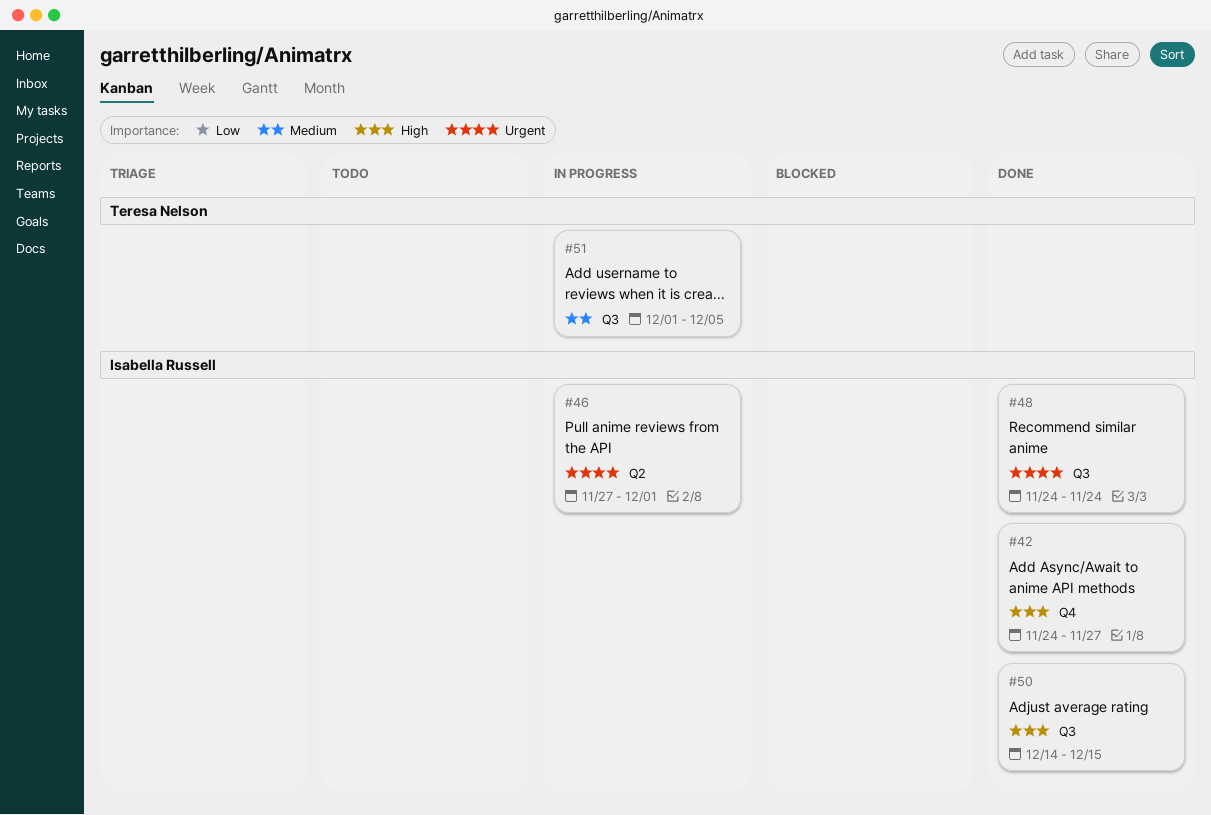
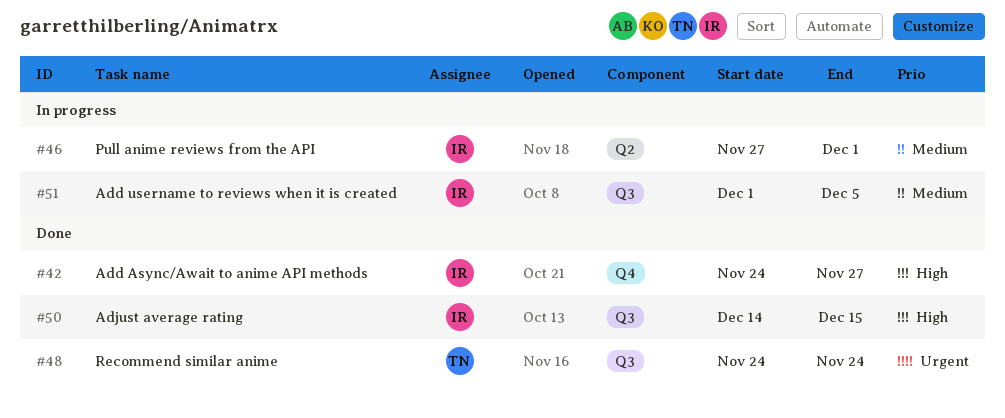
#46, priority: Urgent -> Medium
#48, owner: Isabella Russell -> Teresa Nelson
#51, owner: Teresa Nelson -> Isabella Russell

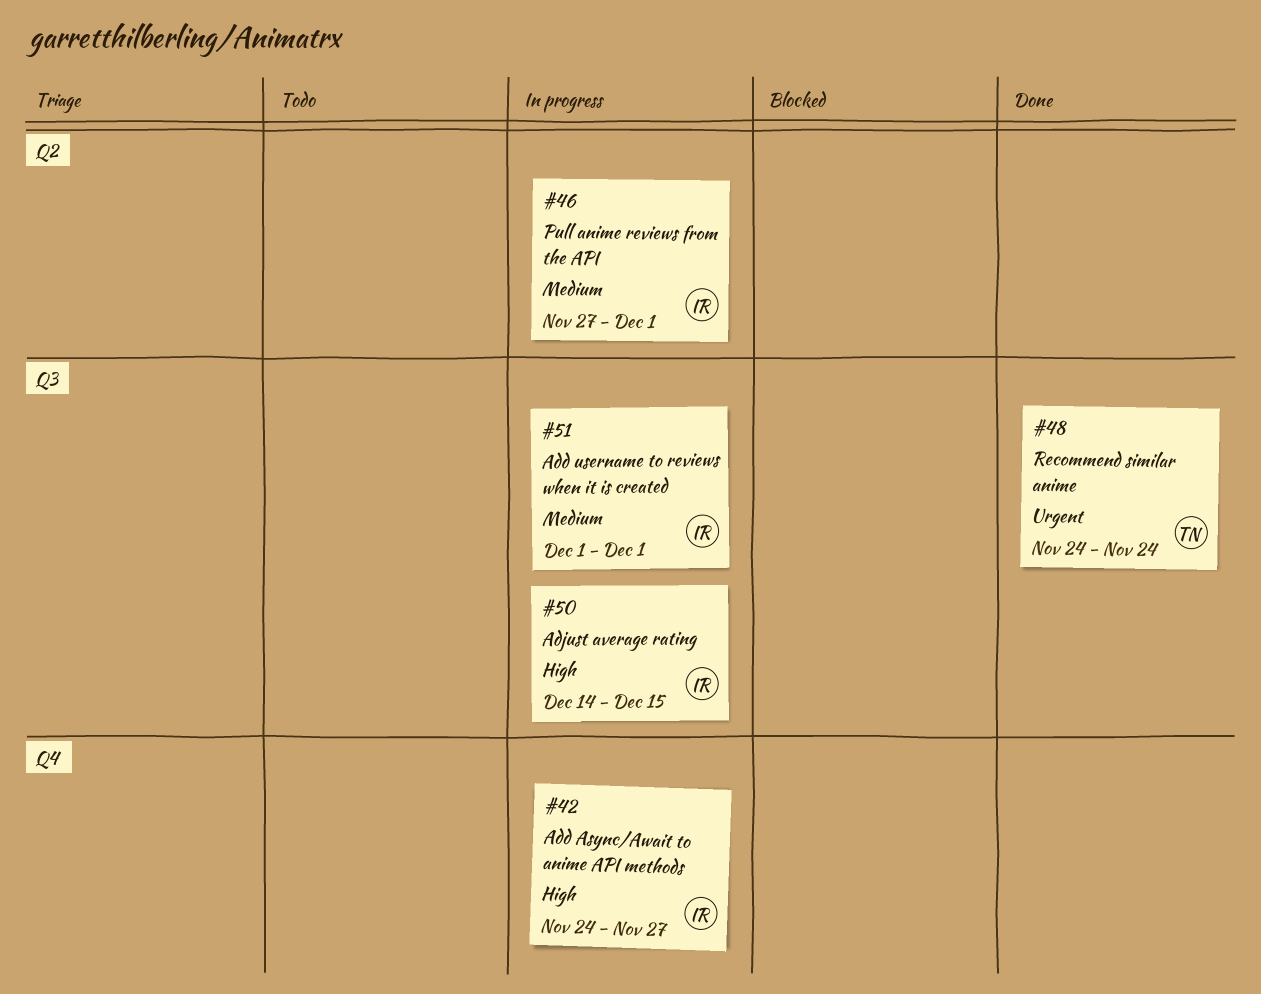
#42, status: Done -> In progress
#50, status: Done -> In progress
#51, due: Dec 5 -> Dec 1

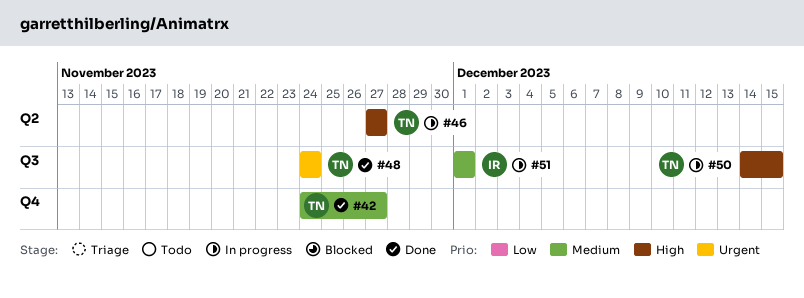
#42, status: In progress -> Done
#42, owner: IR -> TN
#42, priority: High -> Medium
#46, owner: IR -> TN
#46, priority: Medium -> High
#46, due: Dec 1 -> Nov 27
#50, owner: IR -> TN

